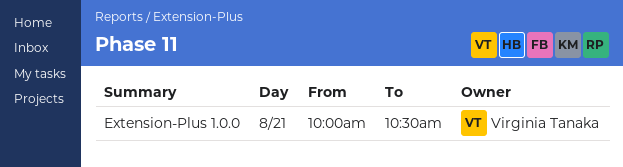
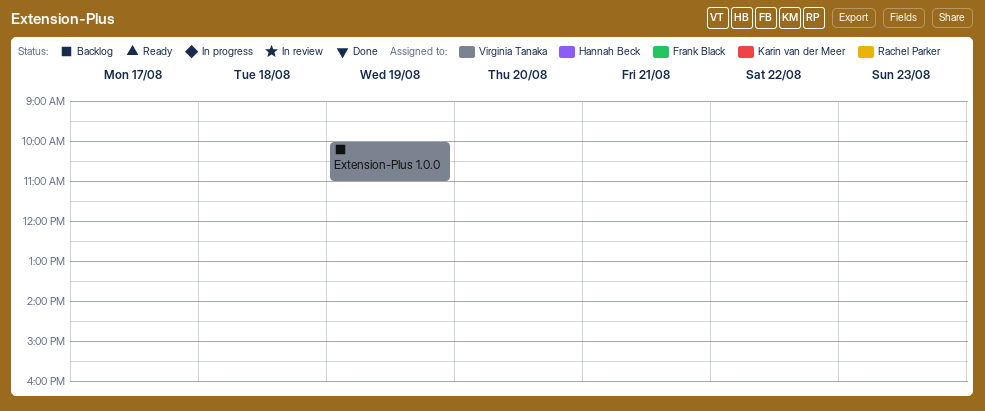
Extension-Plus 1.0.0, day: Aug 21 -> Aug 19
Extension-Plus 1.0.0, ends: 10:30 -> 11:00

